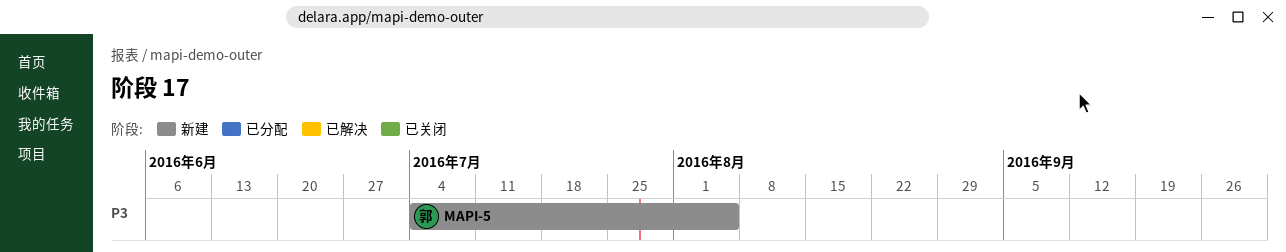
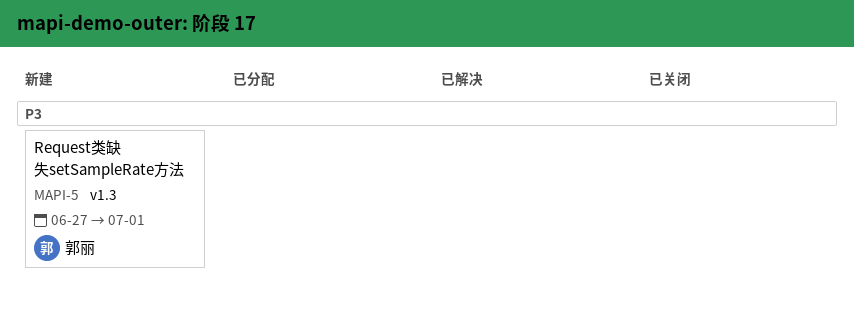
MAPI-5, start: Jul 4 -> Jun 27
MAPI-5, due: Aug 5 -> Jul 1

